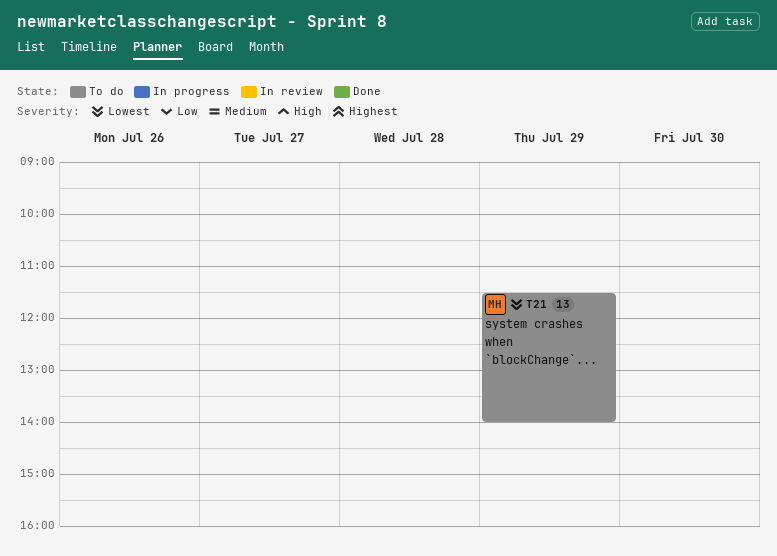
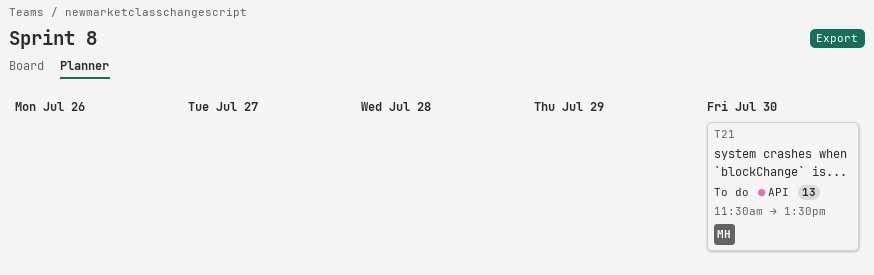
T21, day: Jul 29 -> Jul 30
T21, ends: 14:00 -> 13:30

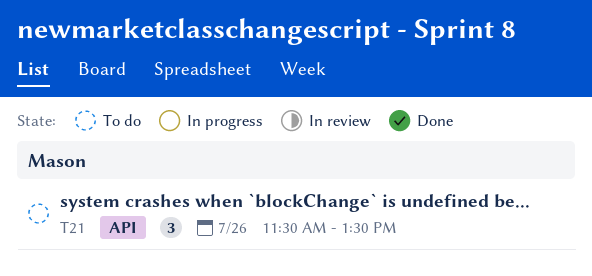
T21, estimate: 13 -> 3
T21, day: Jul 30 -> Jul 26

